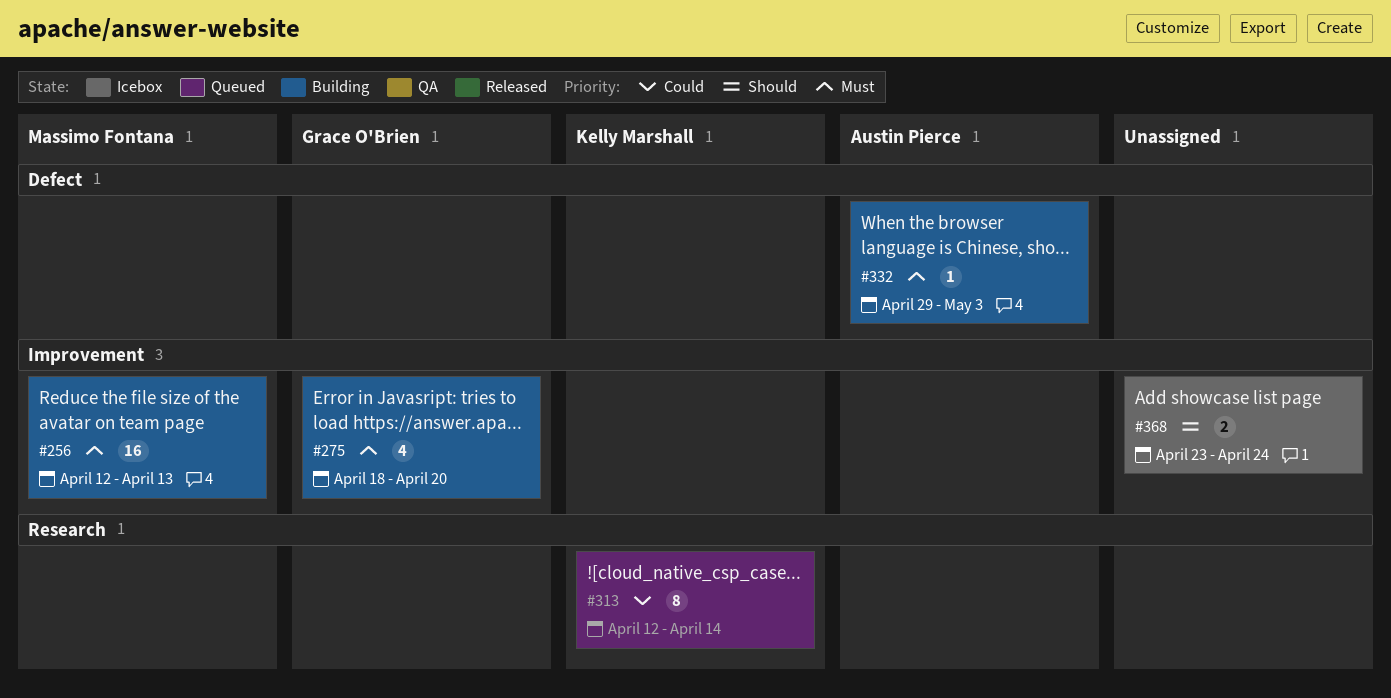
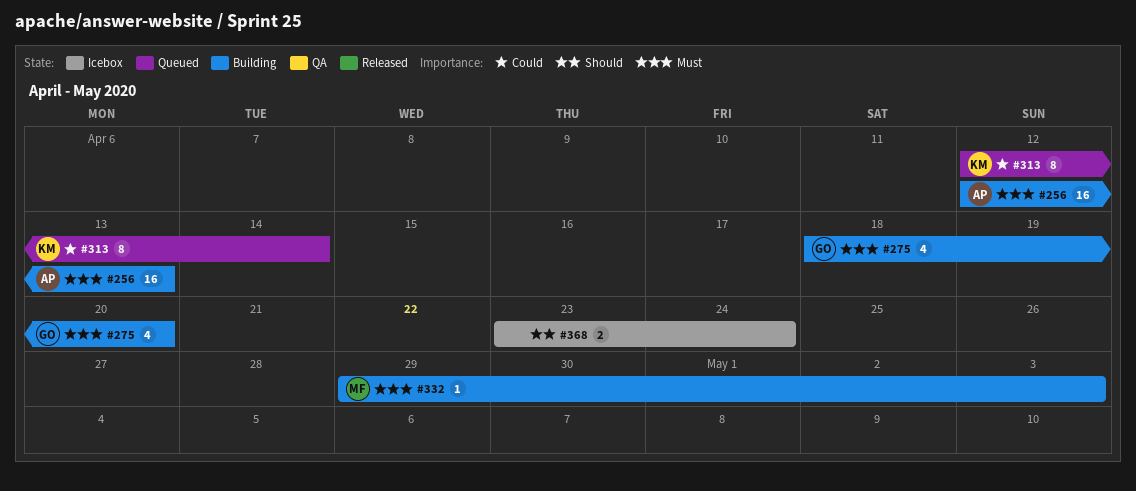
#256, owner: Massimo Fontana -> Austin Pierce
#332, owner: Austin Pierce -> Massimo Fontana

